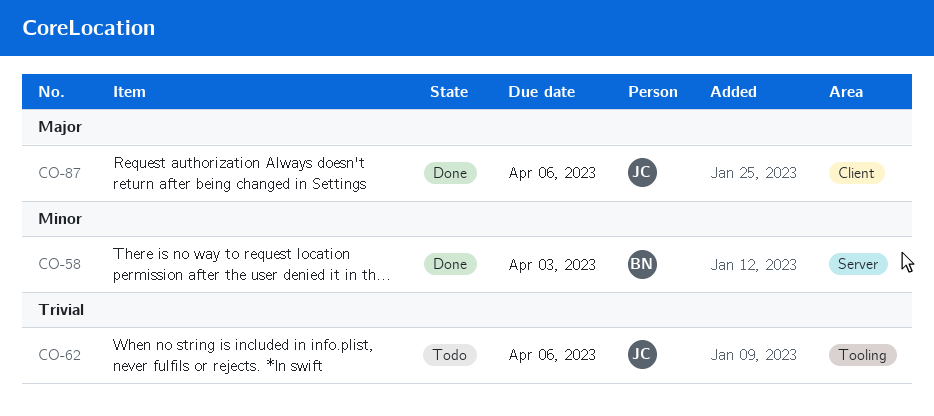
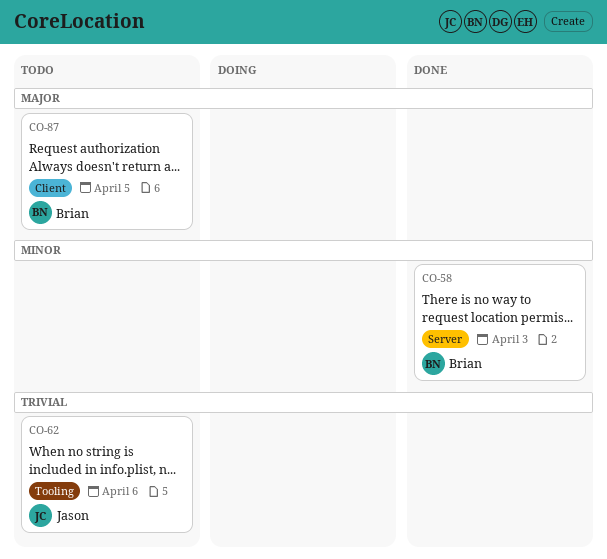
CO-87, status: Done -> Todo
CO-87, owner: Jason -> Brian
CO-87, due: Apr 6 -> Apr 5

